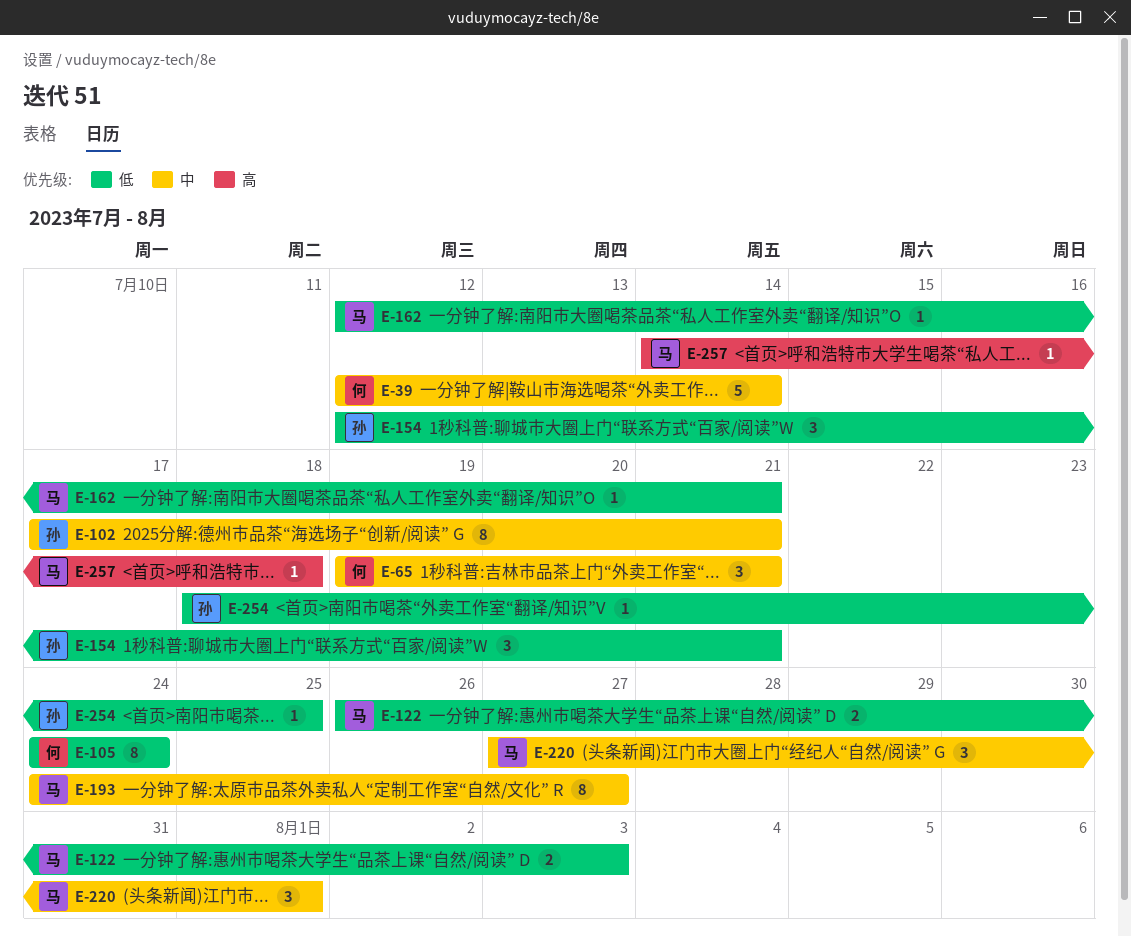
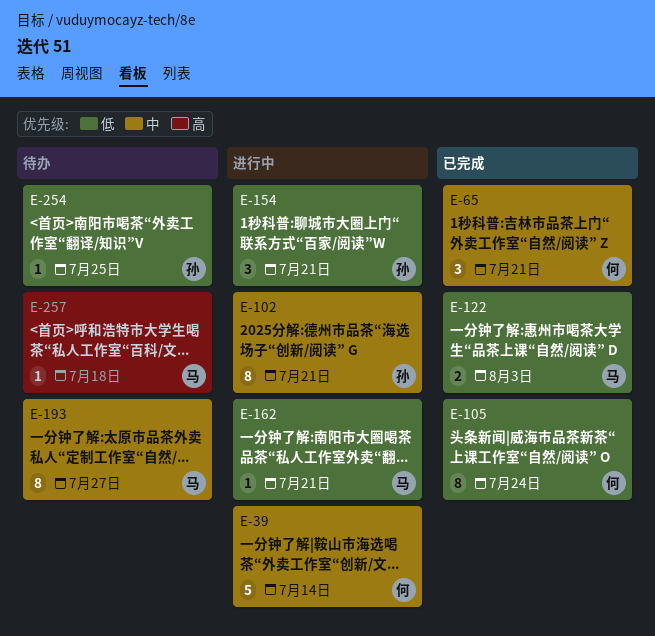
E-220: present -> none

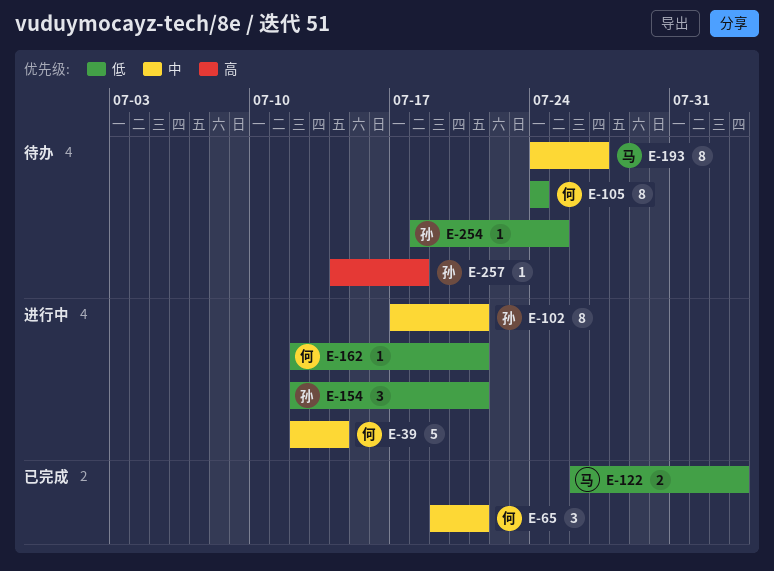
E-105, status: 已完成 -> 待办
E-162, owner: 马 -> 何
E-257, owner: 马 -> 孙

